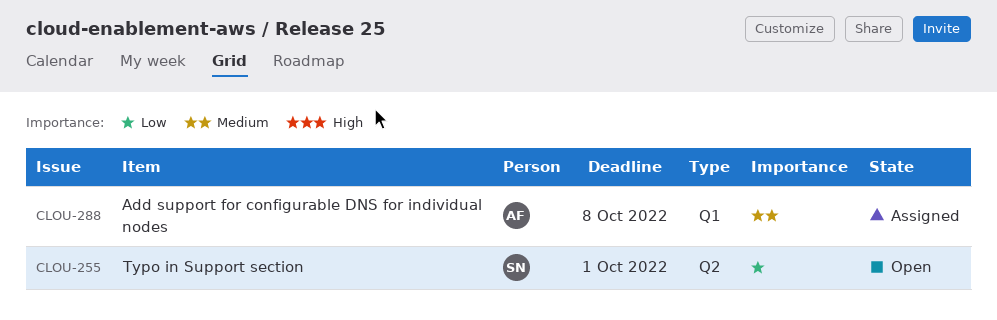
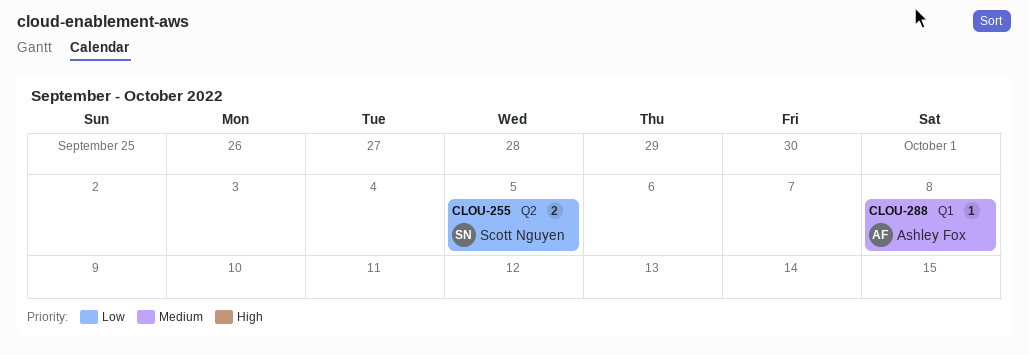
CLOU-255, due: Oct 1 -> Oct 5

